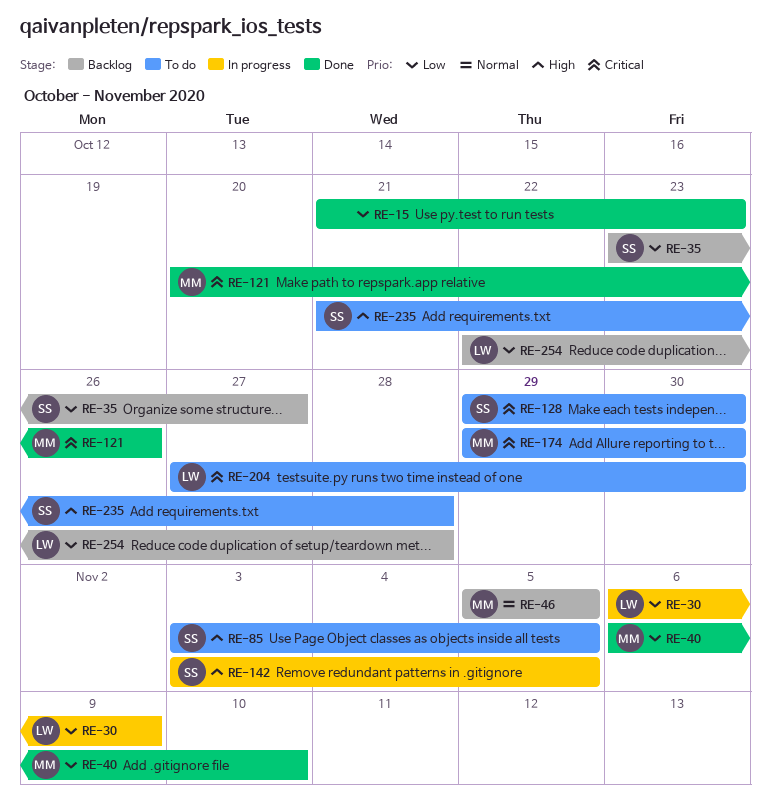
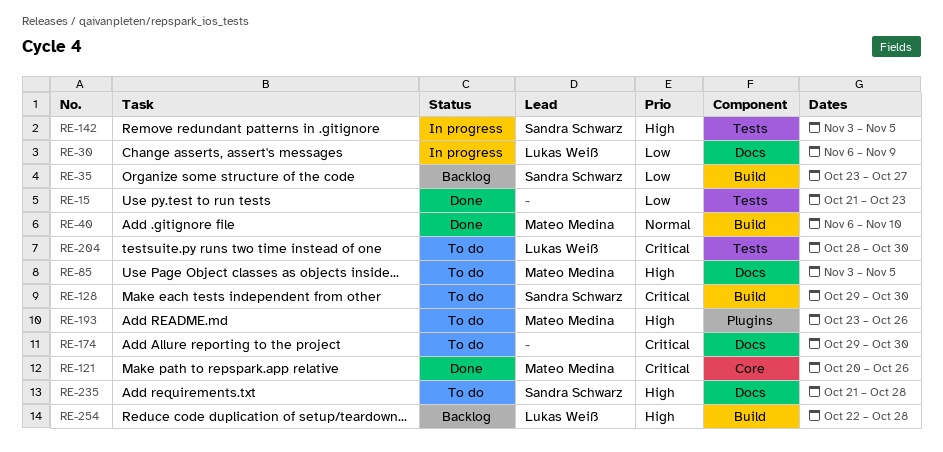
RE-40, priority: Low -> Normal
RE-46: present -> none
RE-85, owner: Sandra Schwarz -> Mateo Medina
RE-174, owner: Mateo Medina -> none
RE-193: none -> present
RE-204, start: Oct 27 -> Oct 28
RE-254, priority: Low -> High

